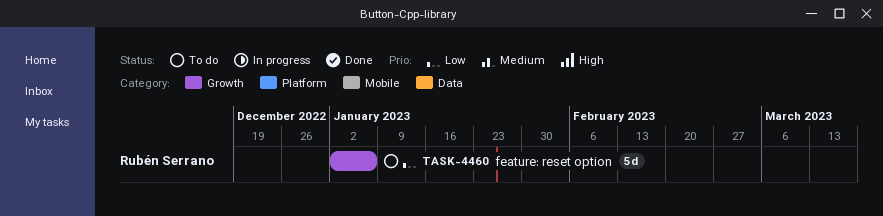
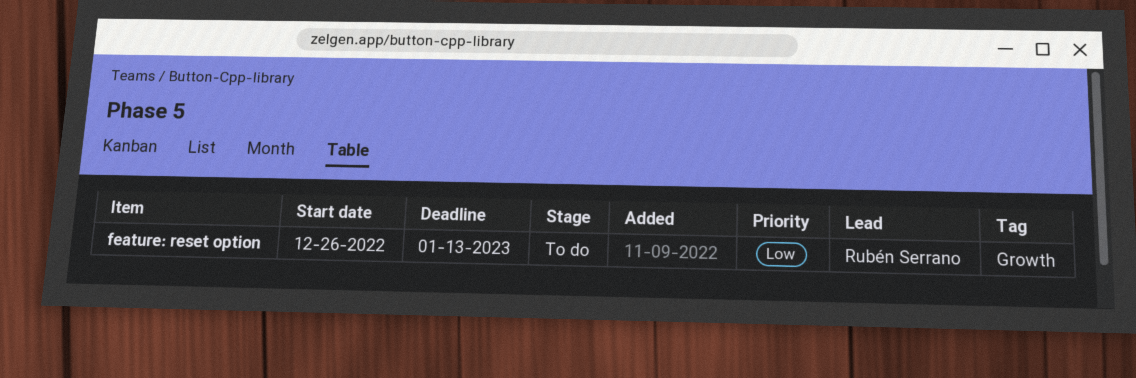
feature: reset option, start: Jan 2 -> Dec 26
feature: reset option, due: Jan 6 -> Jan 13

